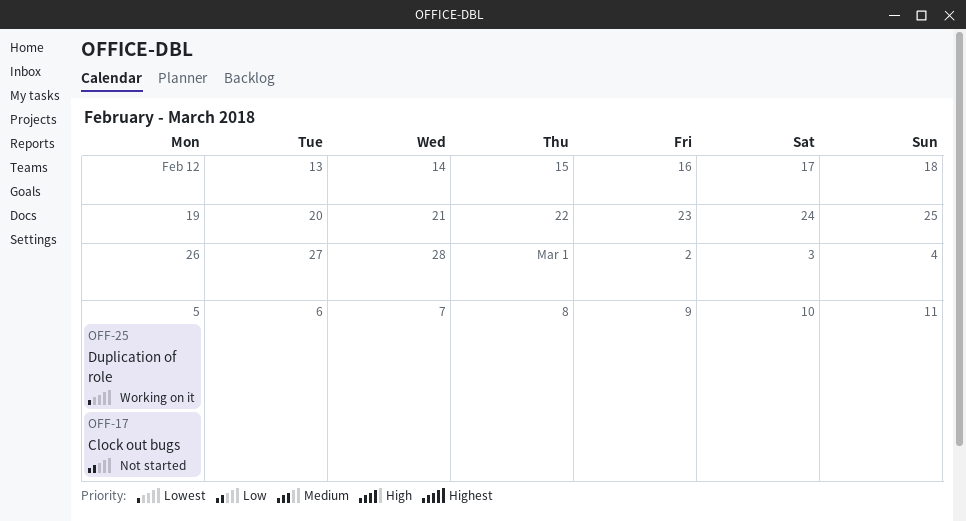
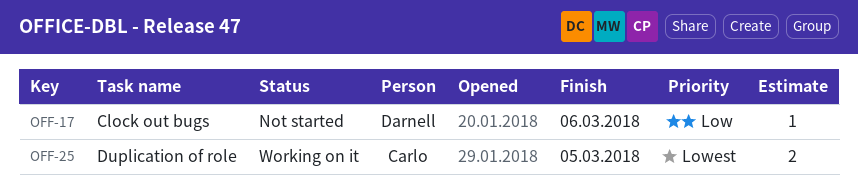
OFF-17, due: Mar 5 -> Mar 6

